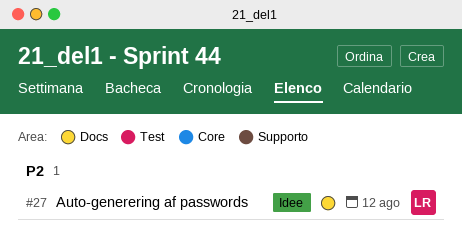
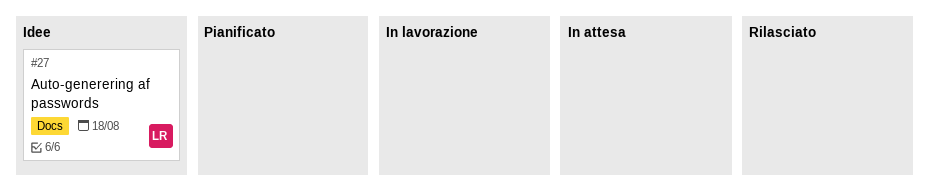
#27, due: Aug 12 -> Aug 18

